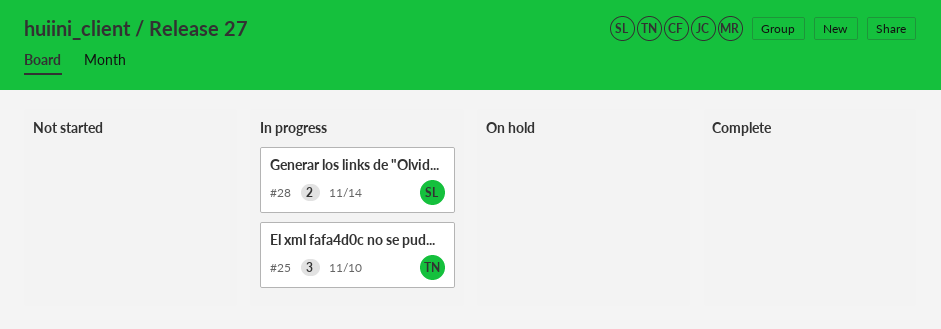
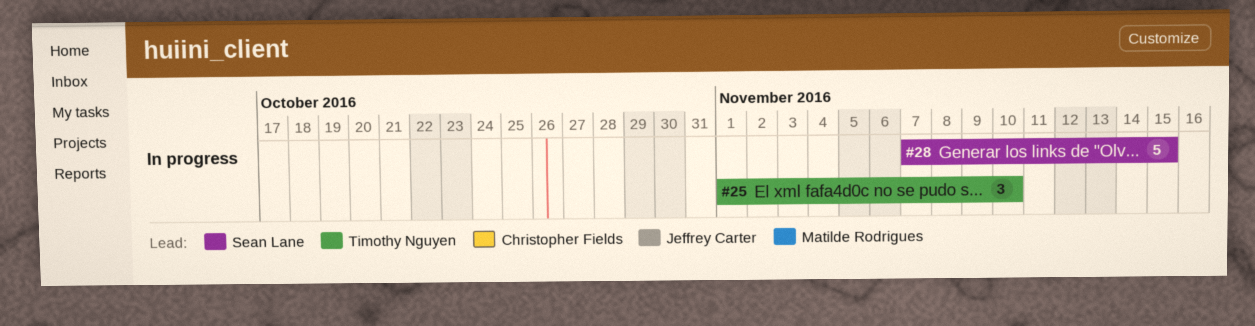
#28, estimate: 2 -> 5
#28, due: Nov 14 -> Nov 15

